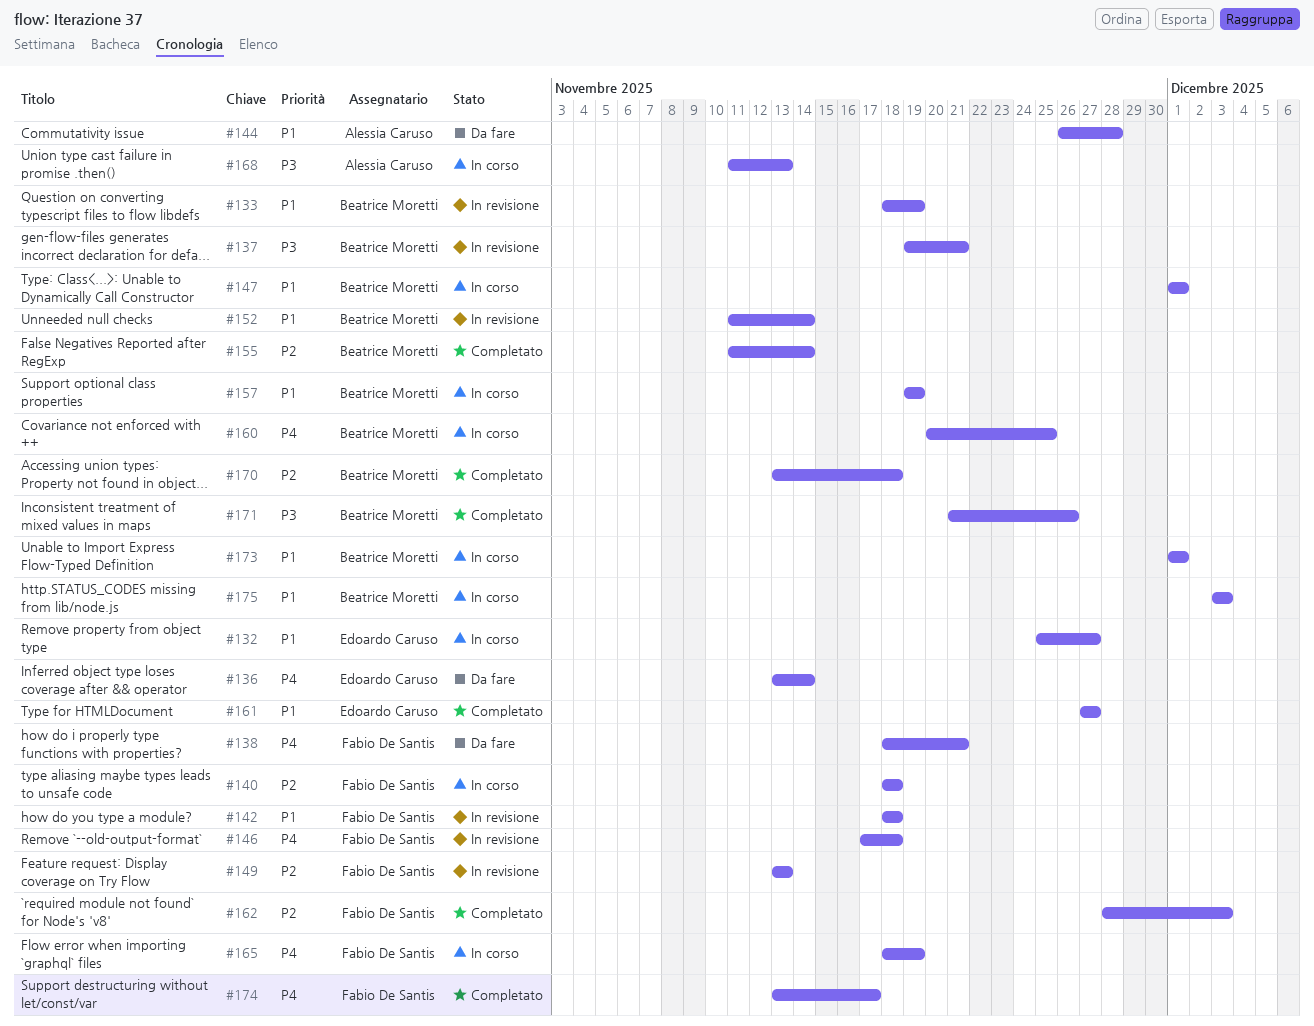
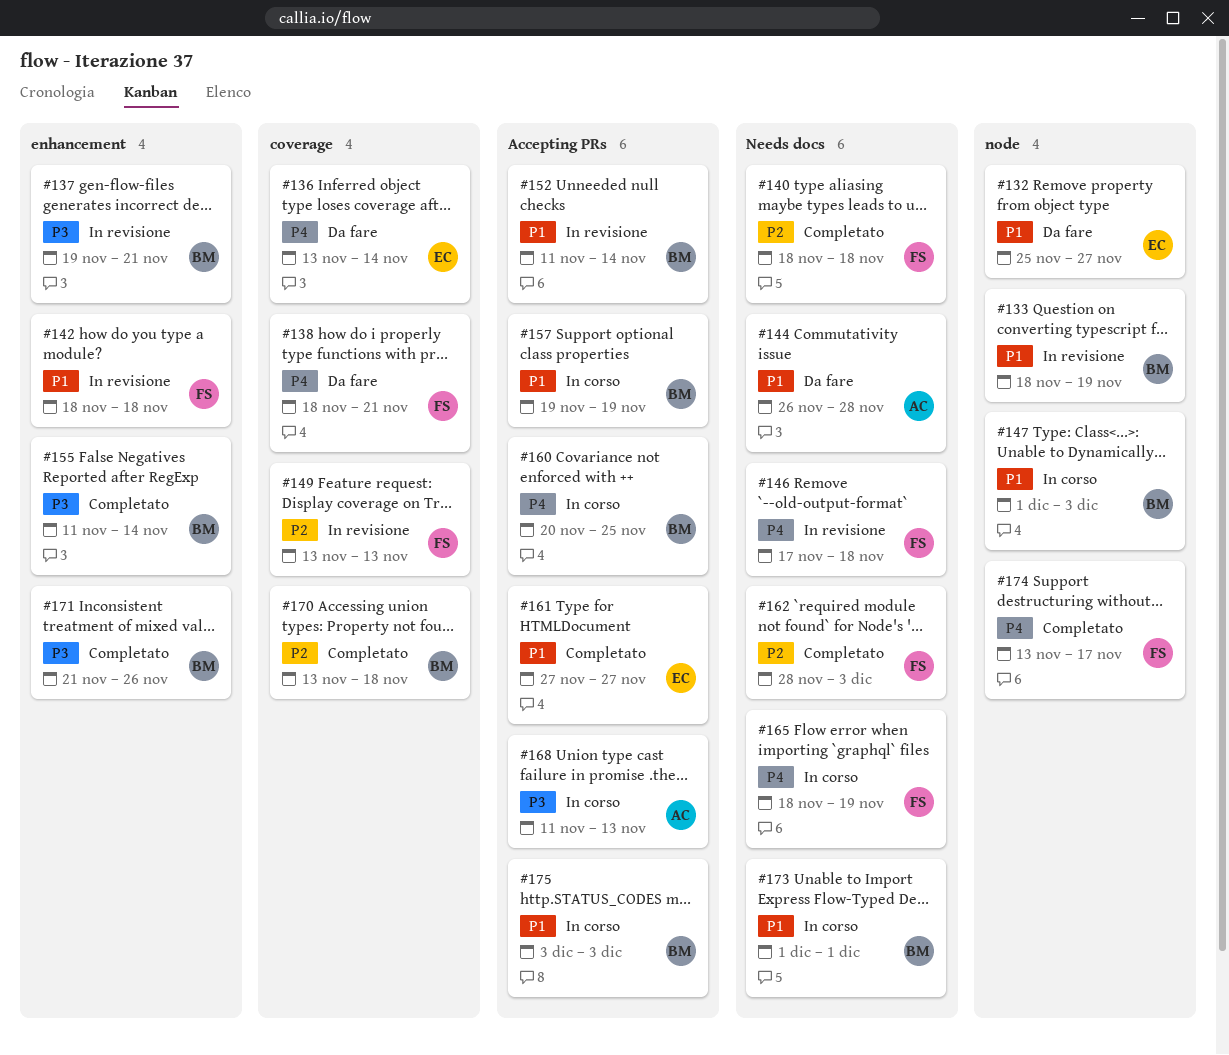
#132, status: In corso -> Da fare
#140, status: In corso -> Completato
#147, due: Dec 1 -> Dec 3
#155, priority: P2 -> P3

